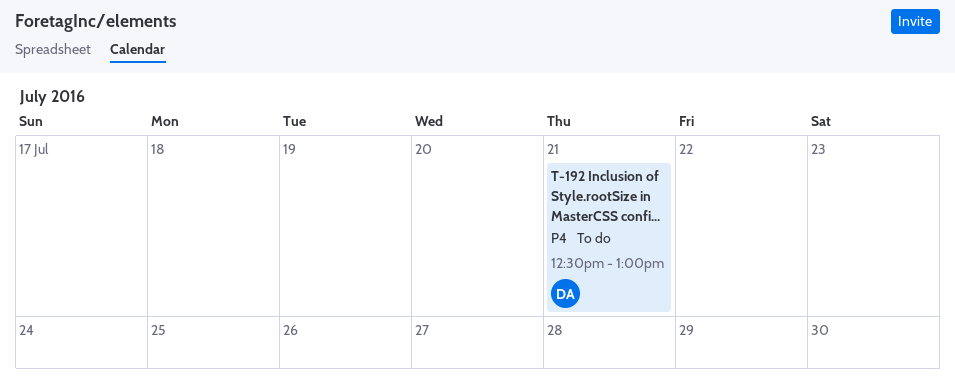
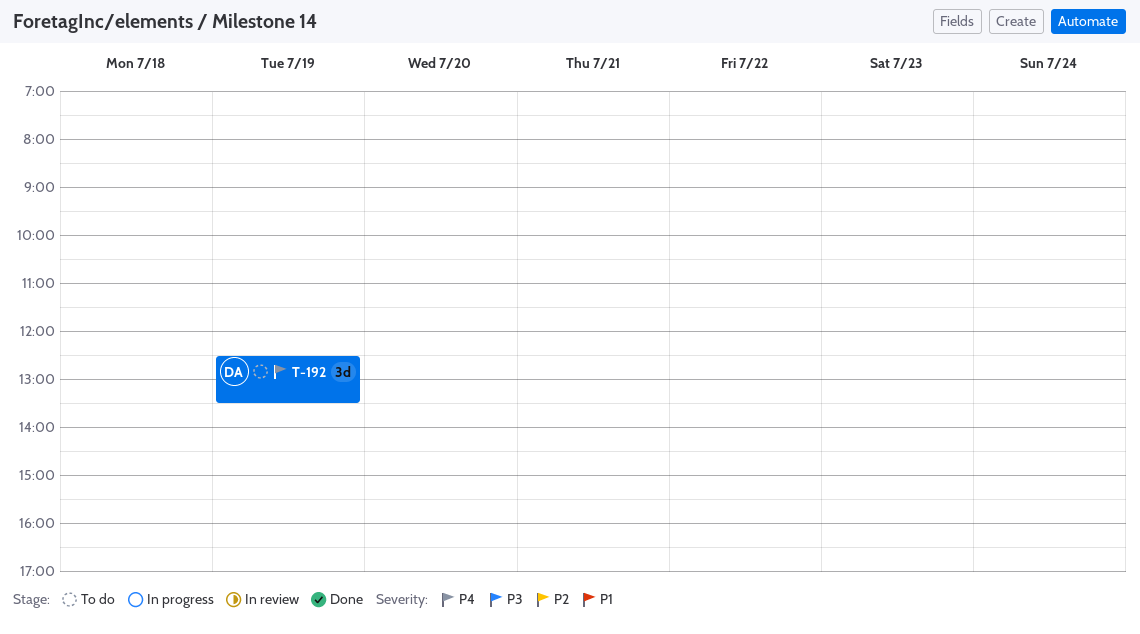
T-192, day: Jul 21 -> Jul 19
T-192, ends: 13:00 -> 13:30

